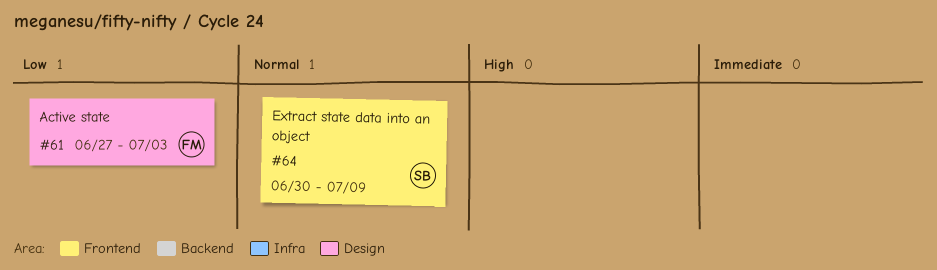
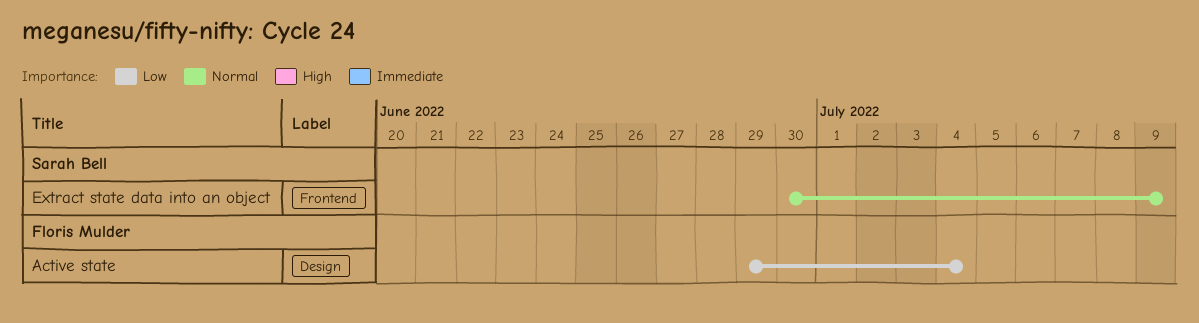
Active state, start: Jun 27 -> Jun 29
Active state, due: Jul 3 -> Jul 4

